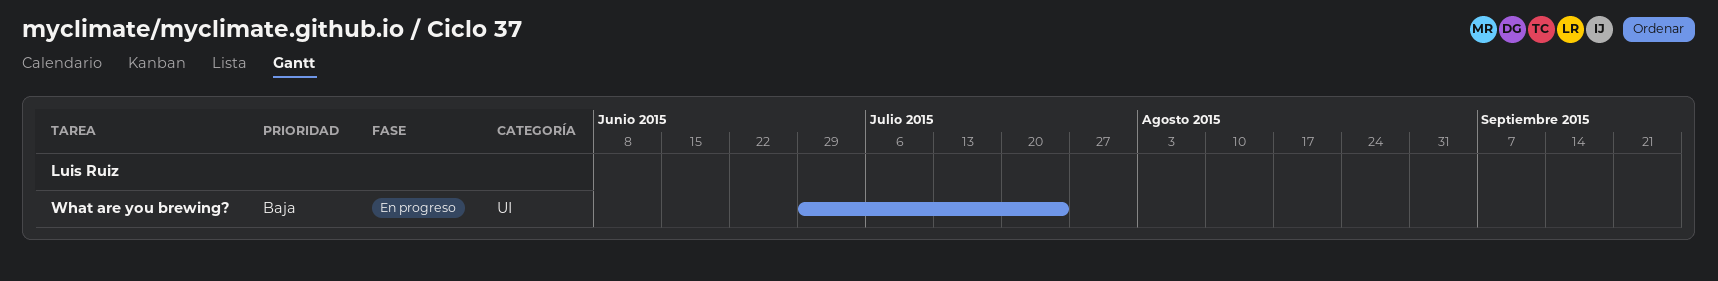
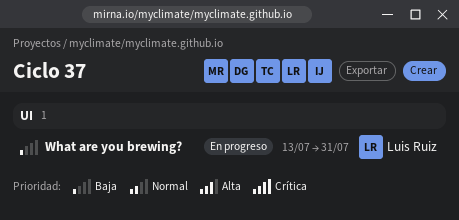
What are you brewing?, start: Jun 29 -> Jul 13
What are you brewing?, due: Jul 24 -> Jul 31

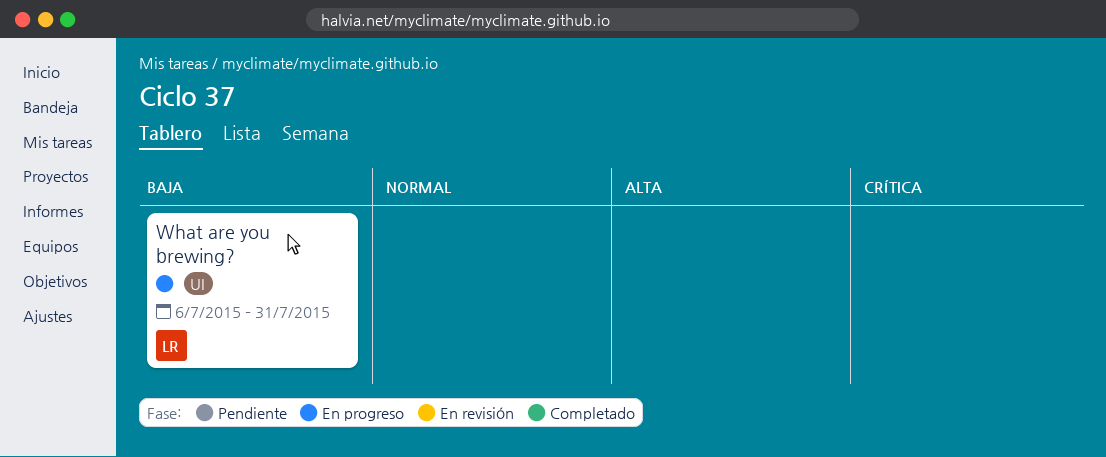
What are you brewing?, start: Jul 13 -> Jul 6

